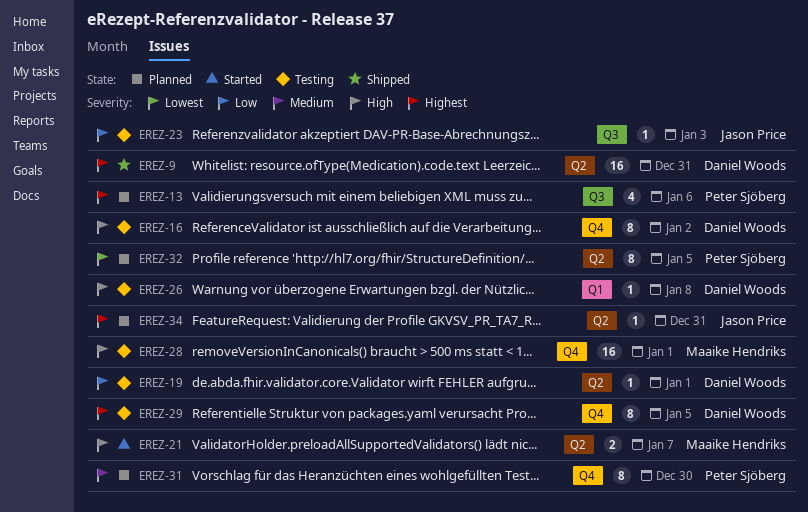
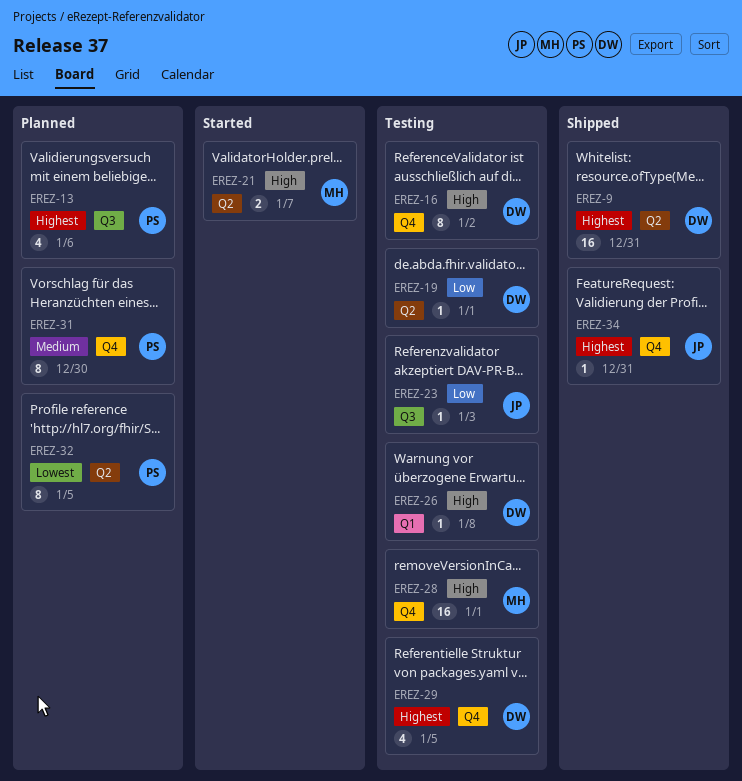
EREZ-29, estimate: 8 -> 4
EREZ-34, status: Planned -> Shipped
EREZ-34, label: Q2 -> Q4

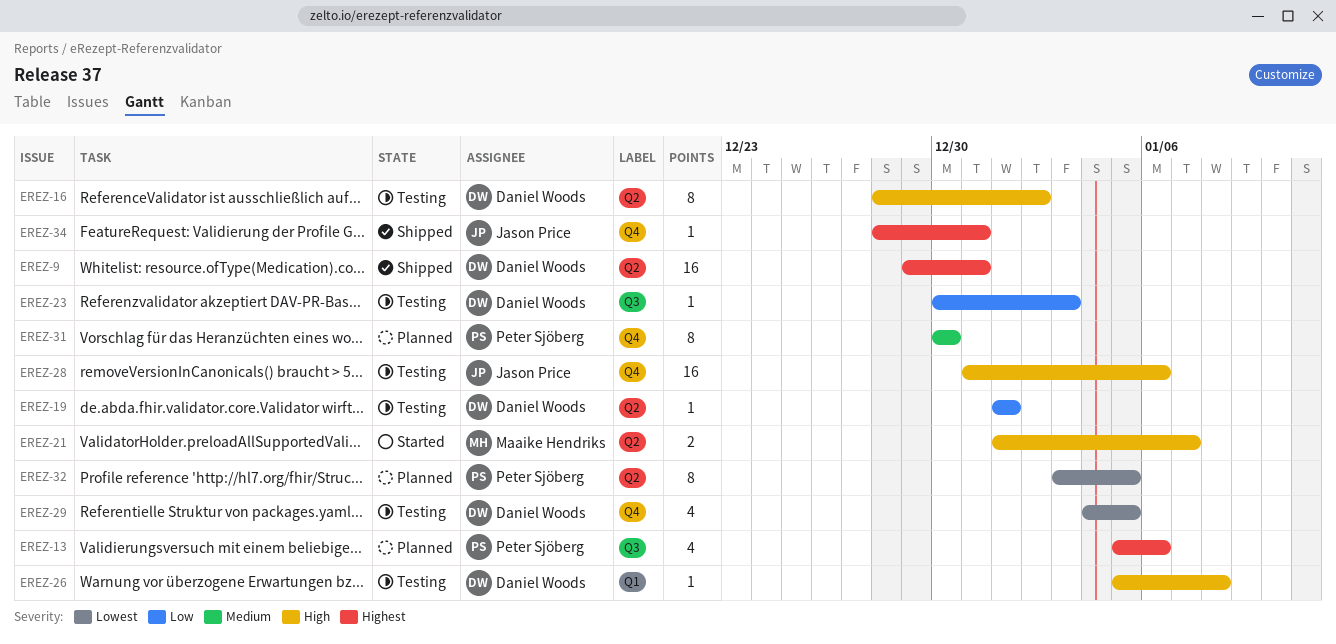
EREZ-16, label: Q4 -> Q2
EREZ-23, owner: Jason Price -> Daniel Woods
EREZ-28, owner: Maaike Hendriks -> Jason Price
EREZ-28, due: Jan 1 -> Jan 6
EREZ-29, priority: Highest -> Lowest

